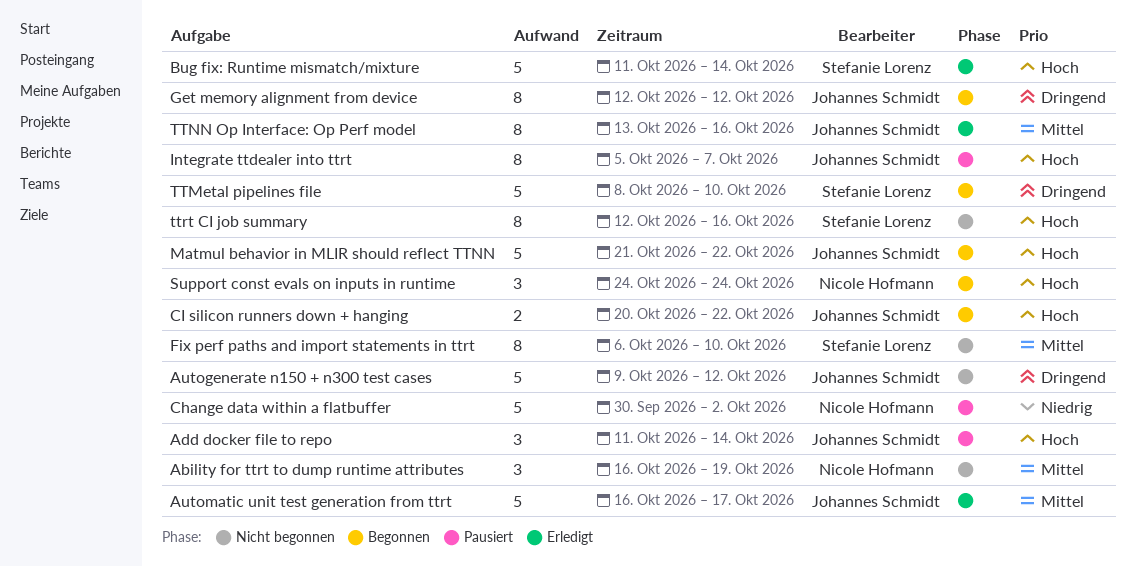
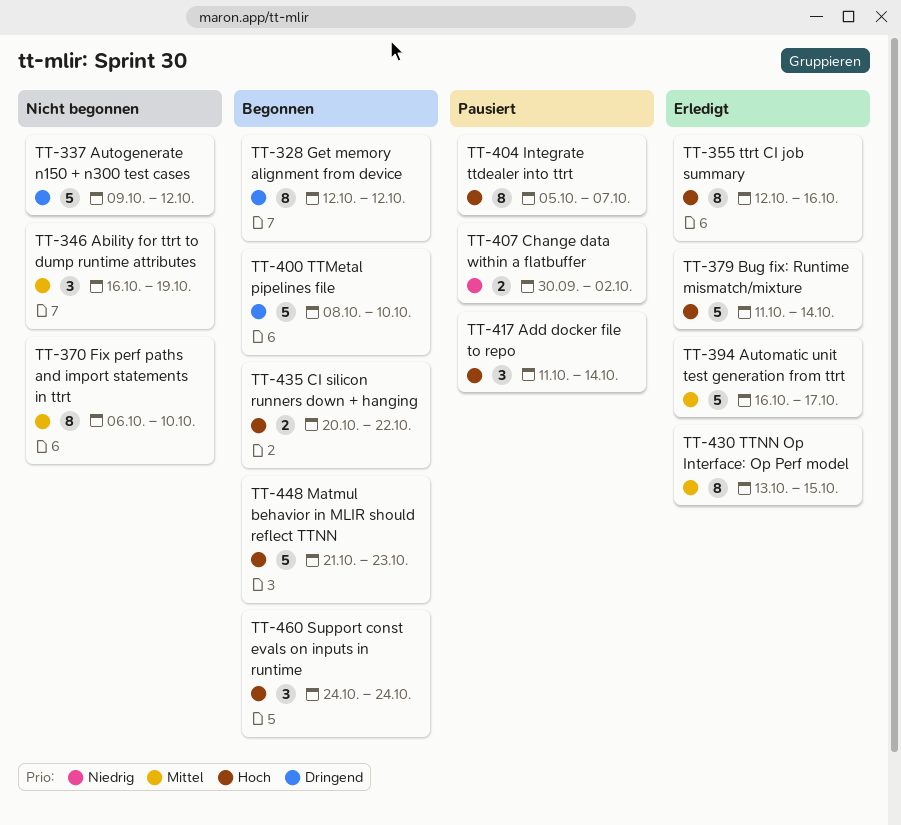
Change data within a flatbuffer, estimate: 5 -> 2
Matmul behavior in MLIR should reflect TTNN, due: Oct 22 -> Oct 23
TTNN Op Interface: Op Perf model, due: Oct 16 -> Oct 15
ttrt CI job summary, status: Nicht begonnen -> Erledigt

